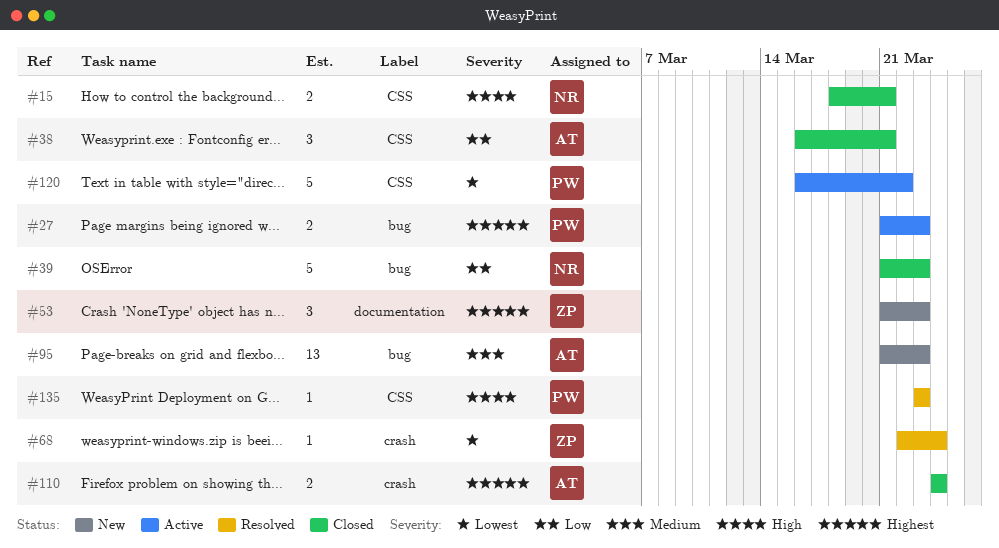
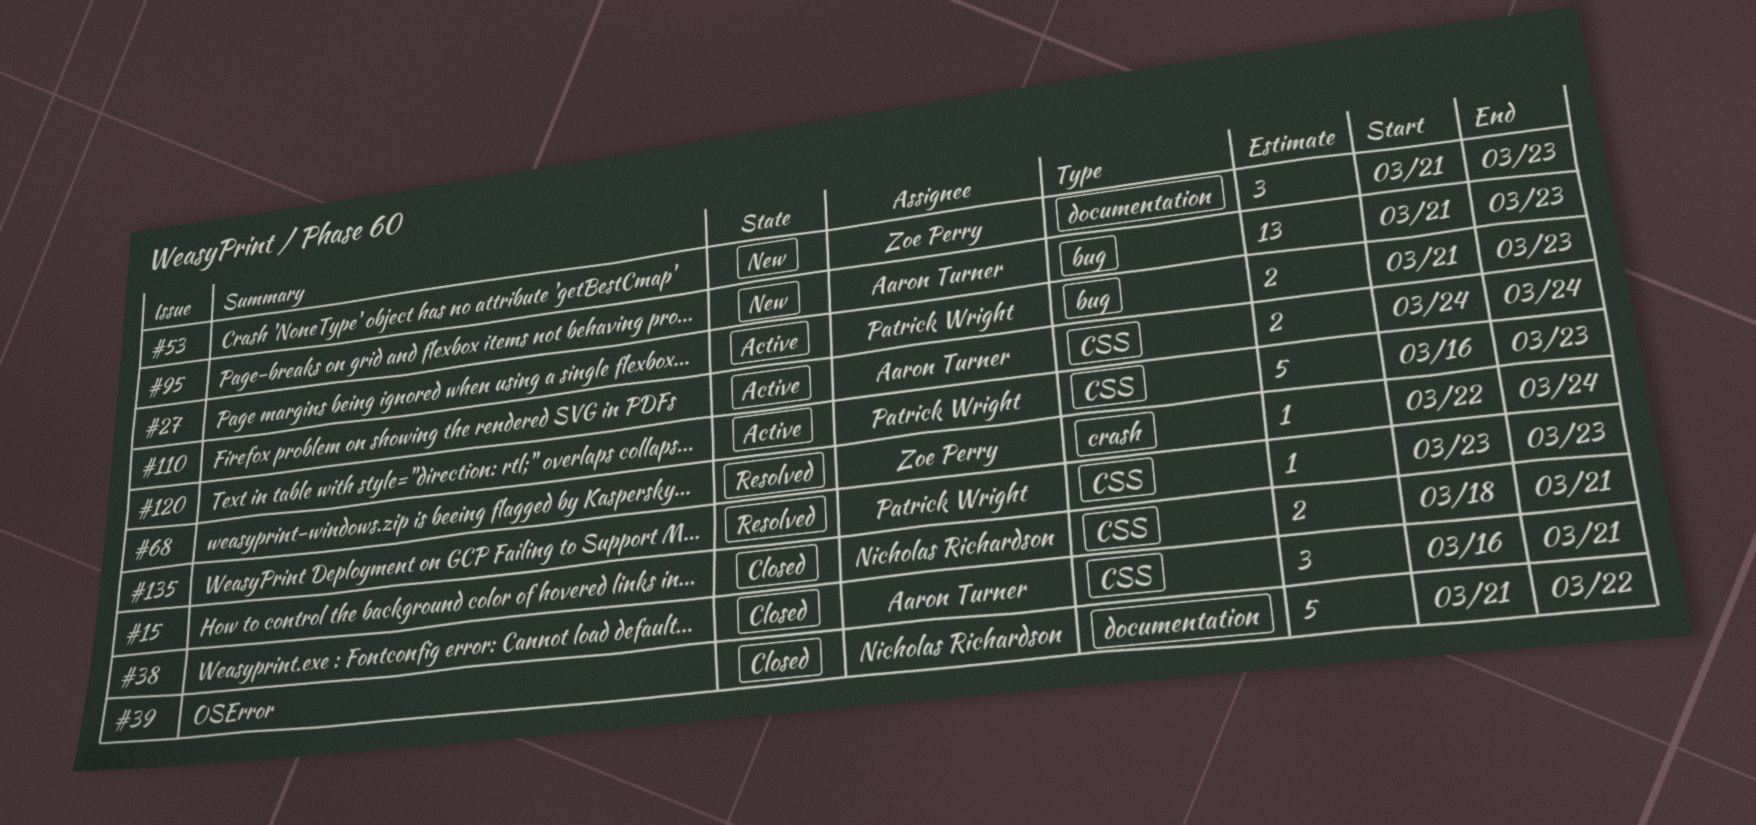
#39, label: bug -> documentation
#39, due: Mar 23 -> Mar 22
#110, status: Closed -> Active
#110, label: crash -> CSS
#120, due: Mar 22 -> Mar 23

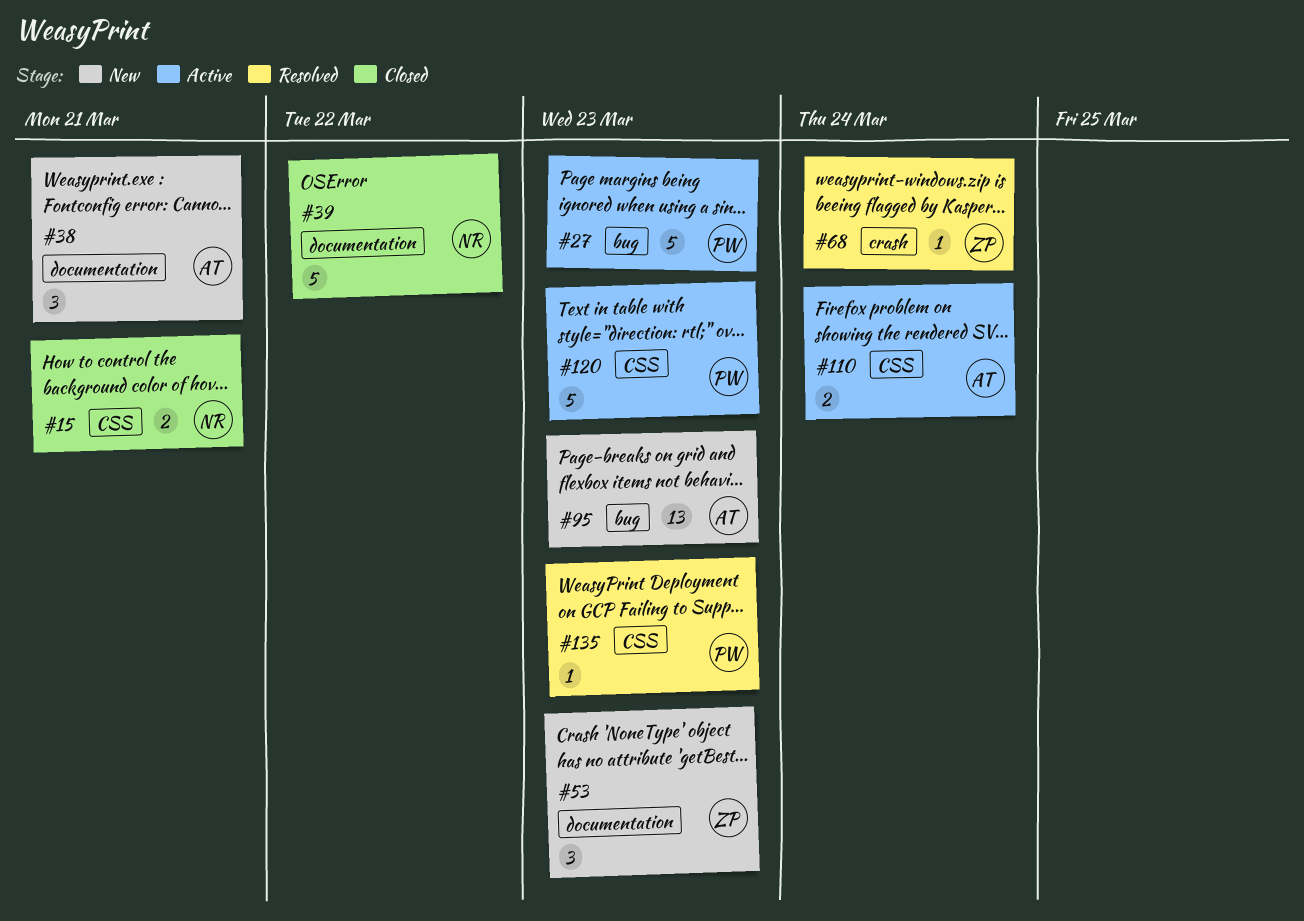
#27, estimate: 2 -> 5
#38, status: Closed -> New
#38, label: CSS -> documentation

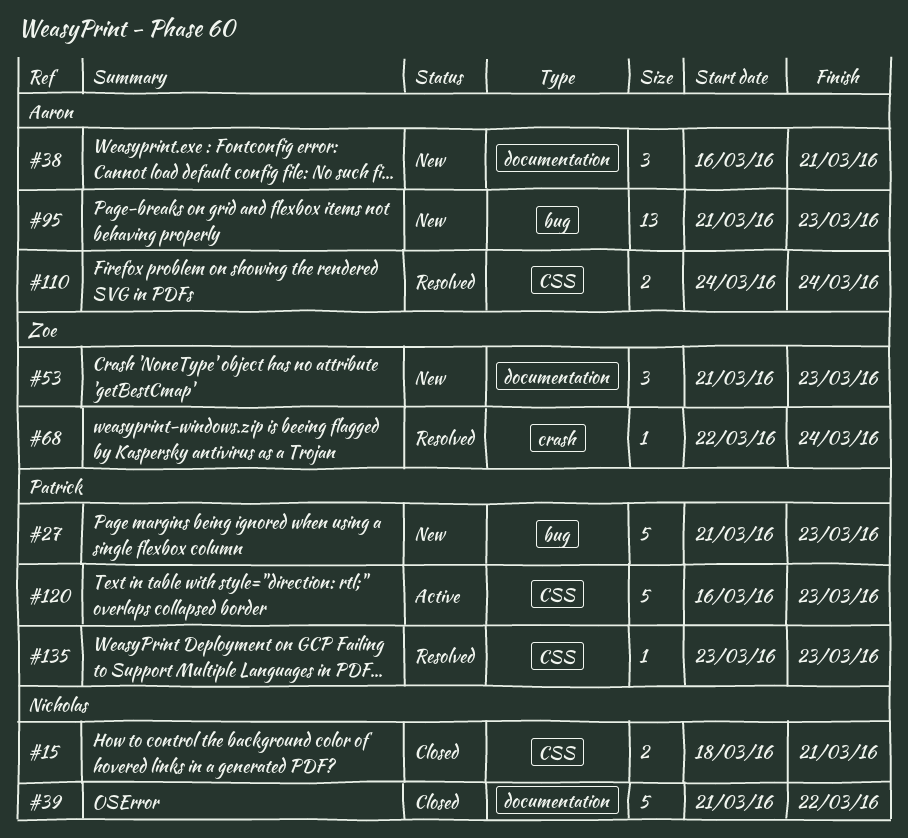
#27, status: Active -> New
#110, status: Active -> Resolved

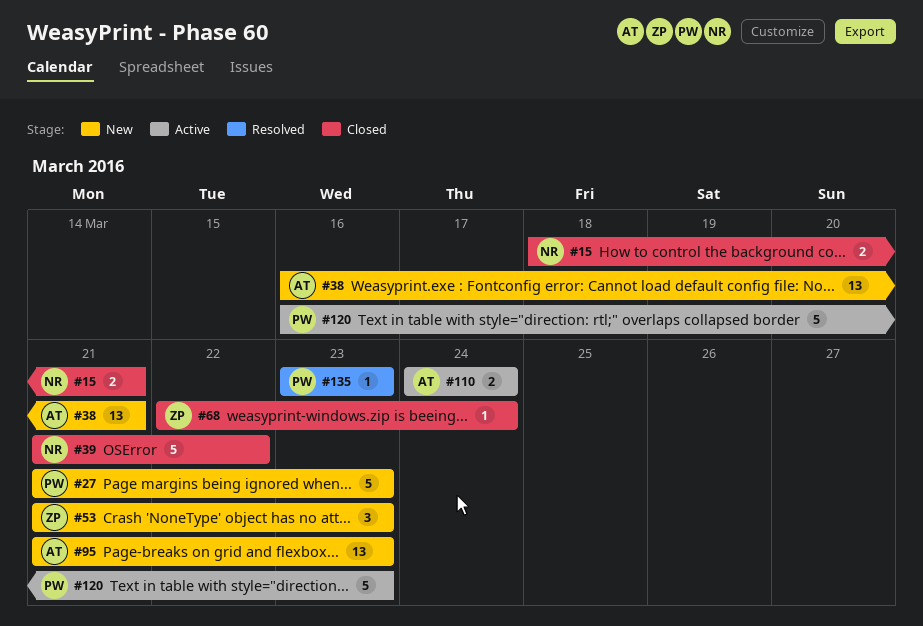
#38, estimate: 3 -> 13
#68, status: Resolved -> Closed
#110, status: Resolved -> Active

